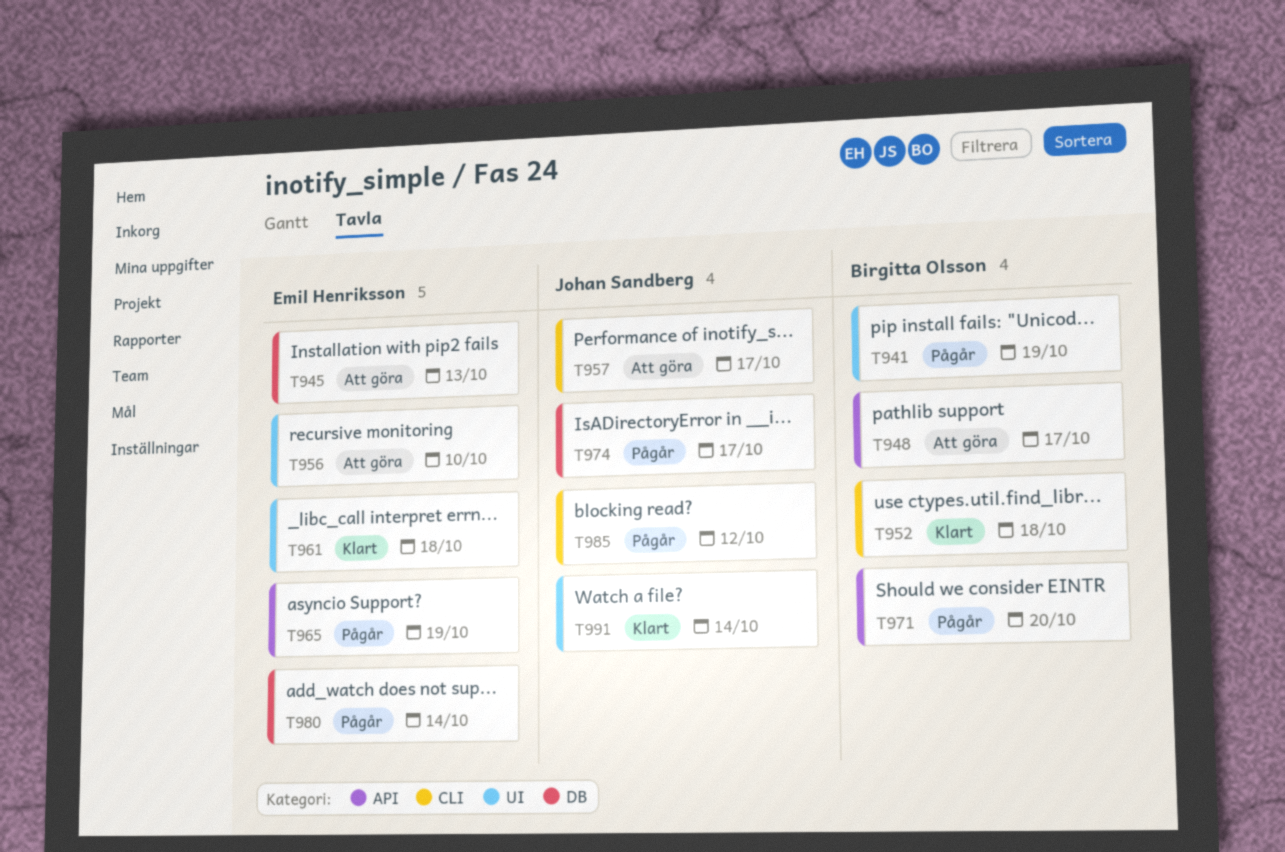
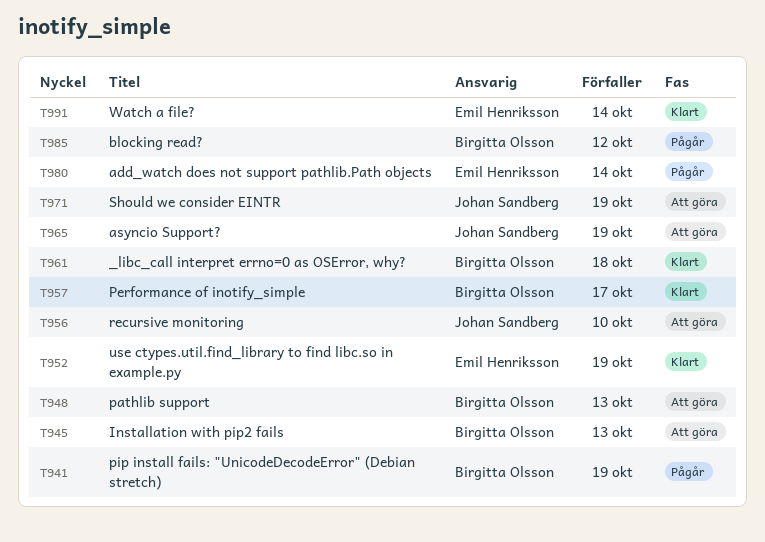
T945, owner: Emil Henriksson -> Birgitta Olsson
T948, due: Oct 17 -> Oct 13
T952, owner: Birgitta Olsson -> Emil Henriksson
T952, due: Oct 18 -> Oct 19
T956, owner: Emil Henriksson -> Johan Sandberg
T957, status: Att göra -> Klart
T957, owner: Johan Sandberg -> Birgitta Olsson
T961, owner: Emil Henriksson -> Birgitta Olsson
T965, status: Pågår -> Att göra
T965, owner: Emil Henriksson -> Johan Sandberg
T971, status: Pågår -> Att göra
T971, owner: Birgitta Olsson -> Johan Sandberg
T971, due: Oct 20 -> Oct 19
T974: present -> none
T985, owner: Johan Sandberg -> Birgitta Olsson
T991, owner: Johan Sandberg -> Emil Henriksson

